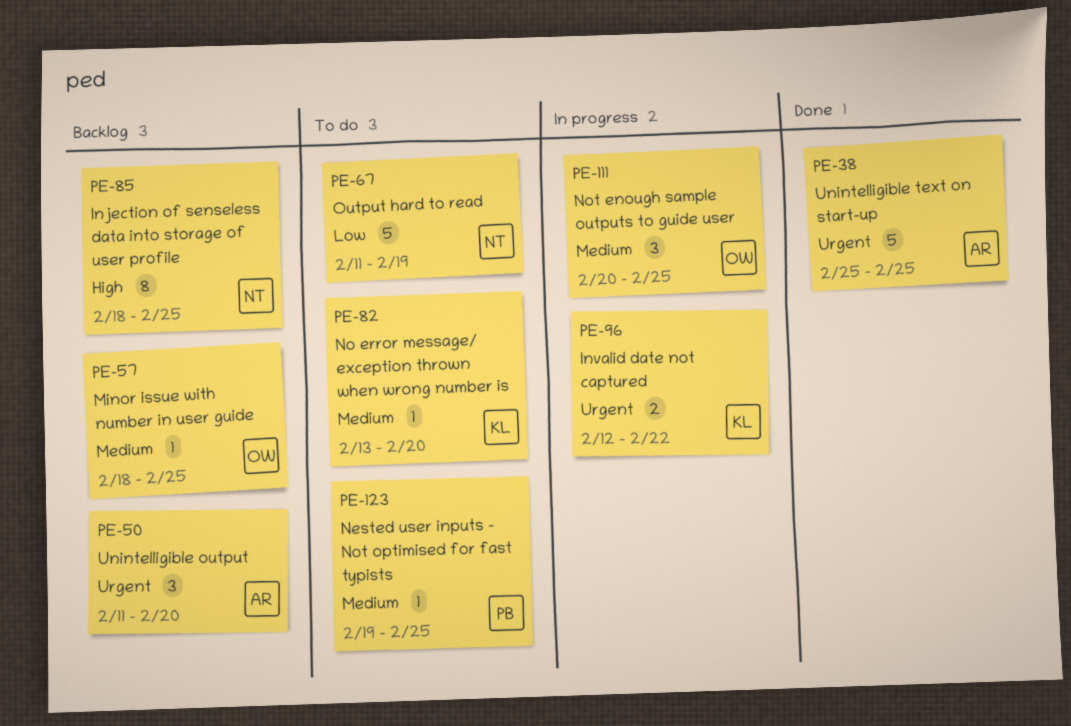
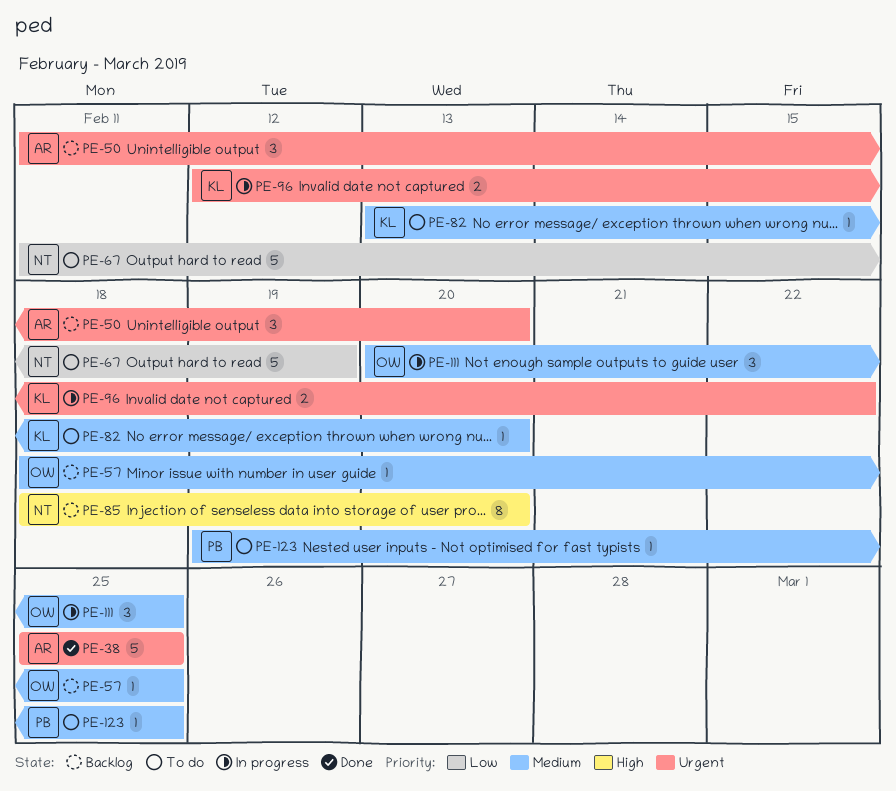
PE-85, due: Feb 25 -> Feb 20

